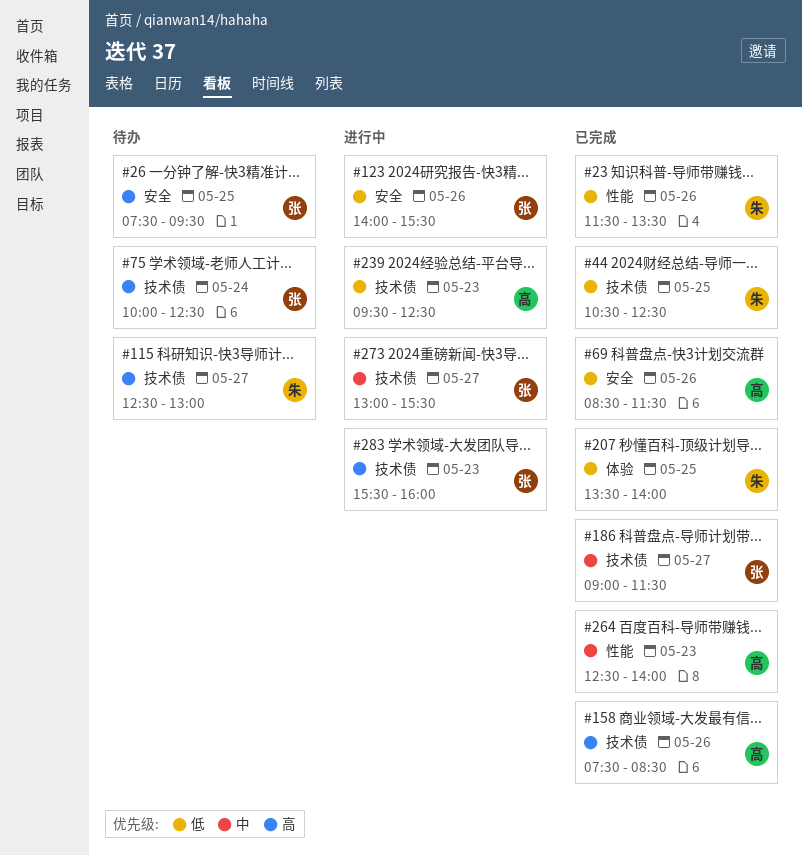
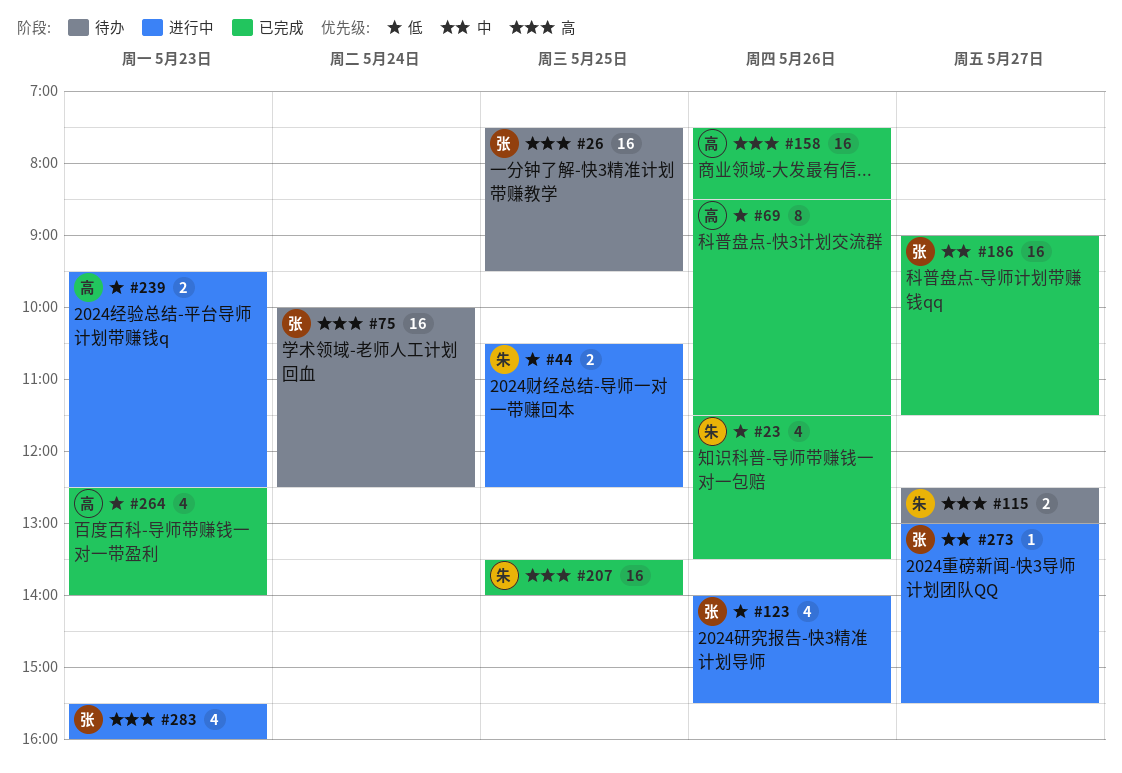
#44, status: 已完成 -> 进行中
#207, priority: 低 -> 高
#264, priority: 中 -> 低

